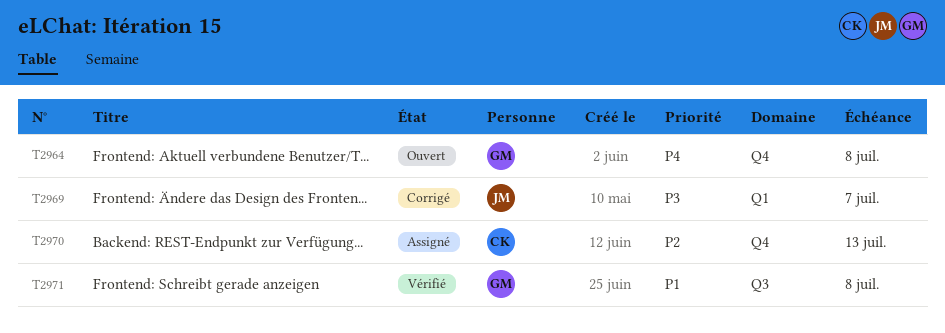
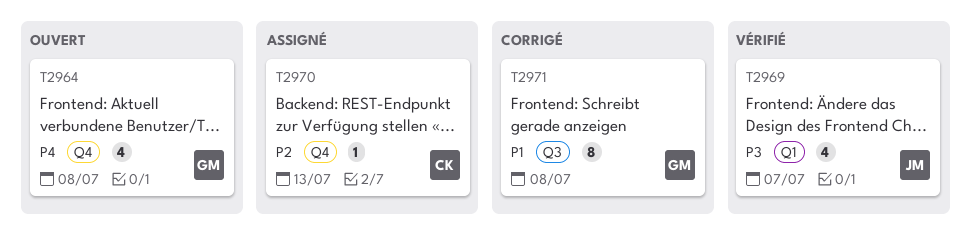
T2969, status: Corrigé -> Vérifié
T2971, status: Vérifié -> Corrigé

